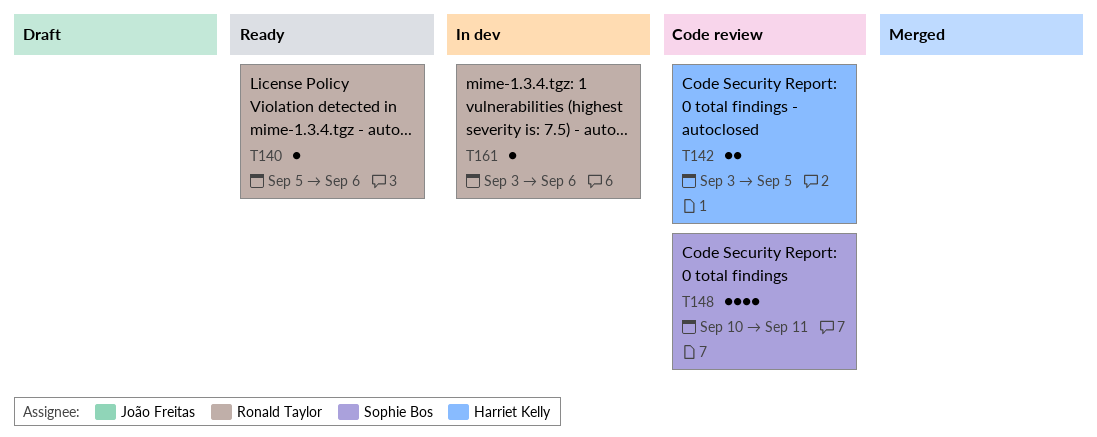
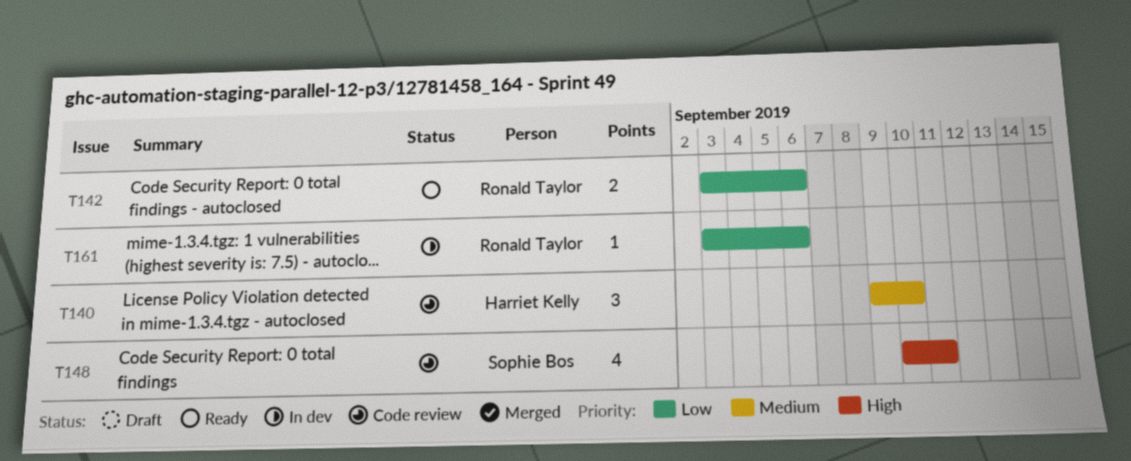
T140, status: Ready -> Code review
T140, owner: Ronald Taylor -> Harriet Kelly
T140, estimate: 1 -> 3
T140, start: Sep 5 -> Sep 9
T140, due: Sep 6 -> Sep 10
T142, status: Code review -> Ready
T142, owner: Harriet Kelly -> Ronald Taylor
T142, due: Sep 5 -> Sep 6

